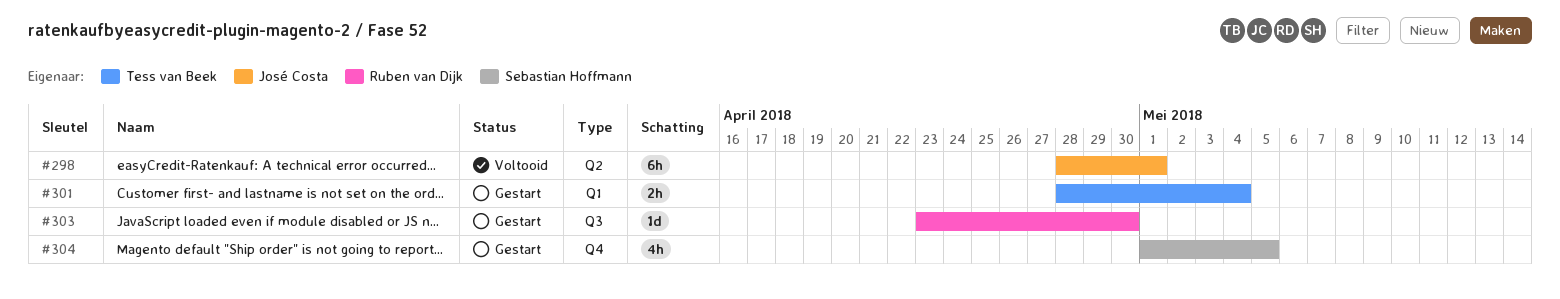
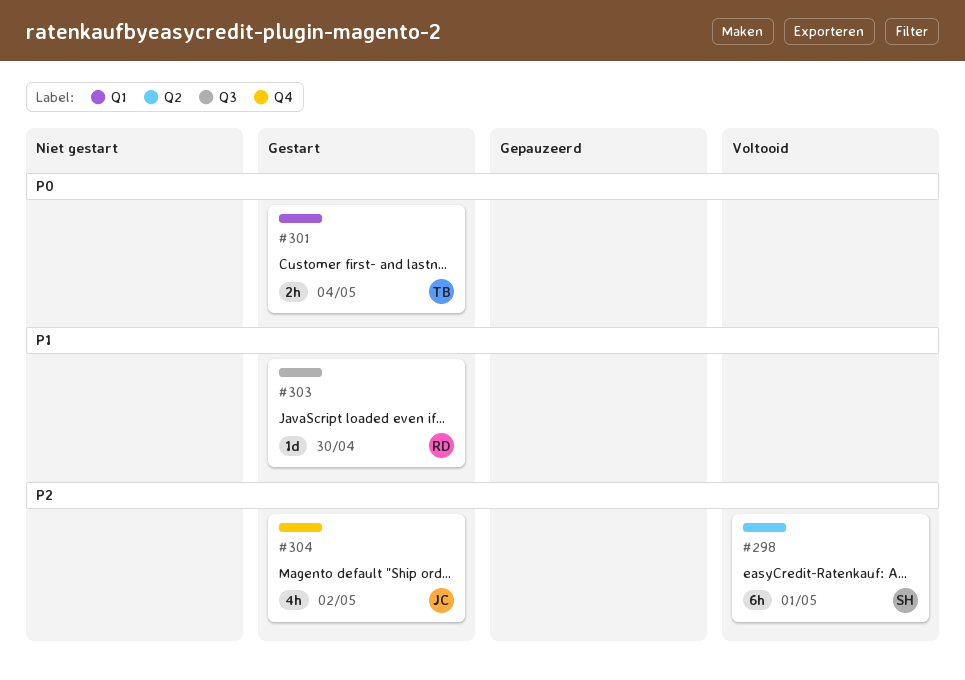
#298, owner: José Costa -> Sebastian Hoffmann
#304, owner: Sebastian Hoffmann -> José Costa
#304, due: May 5 -> May 2

